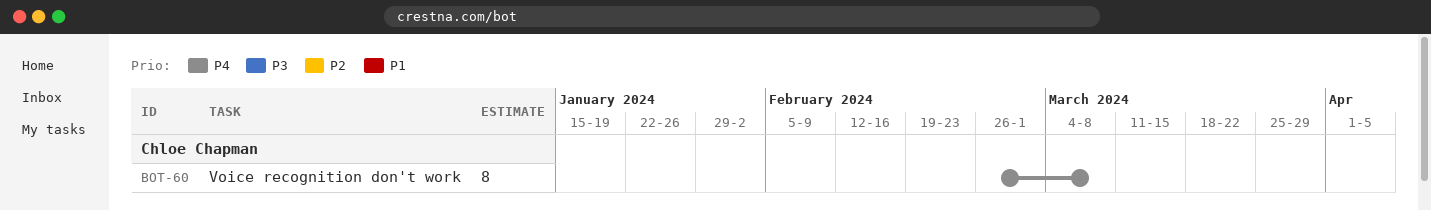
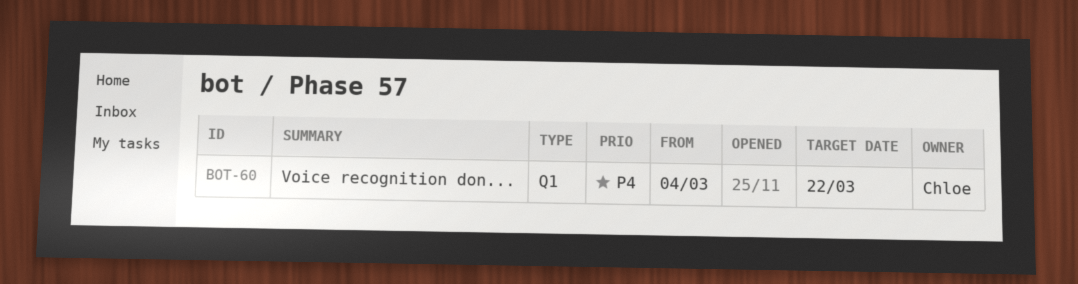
BOT-60, start: Feb 26 -> Mar 4
BOT-60, due: Mar 8 -> Mar 22

